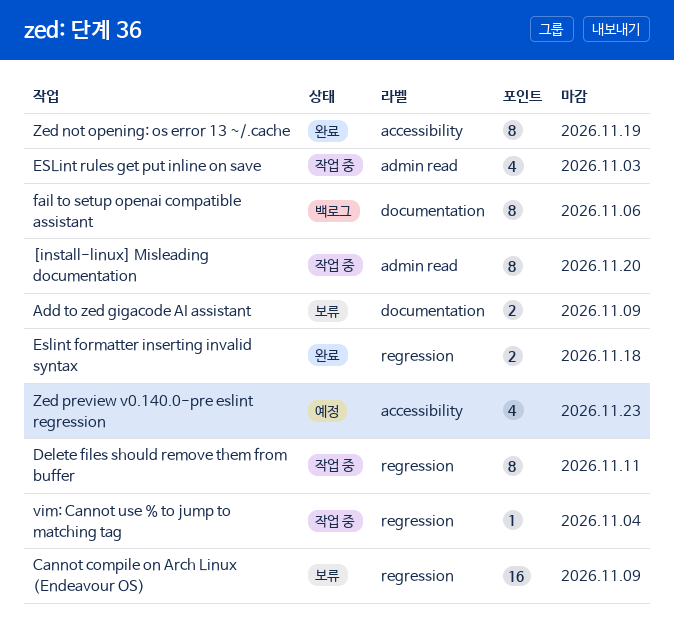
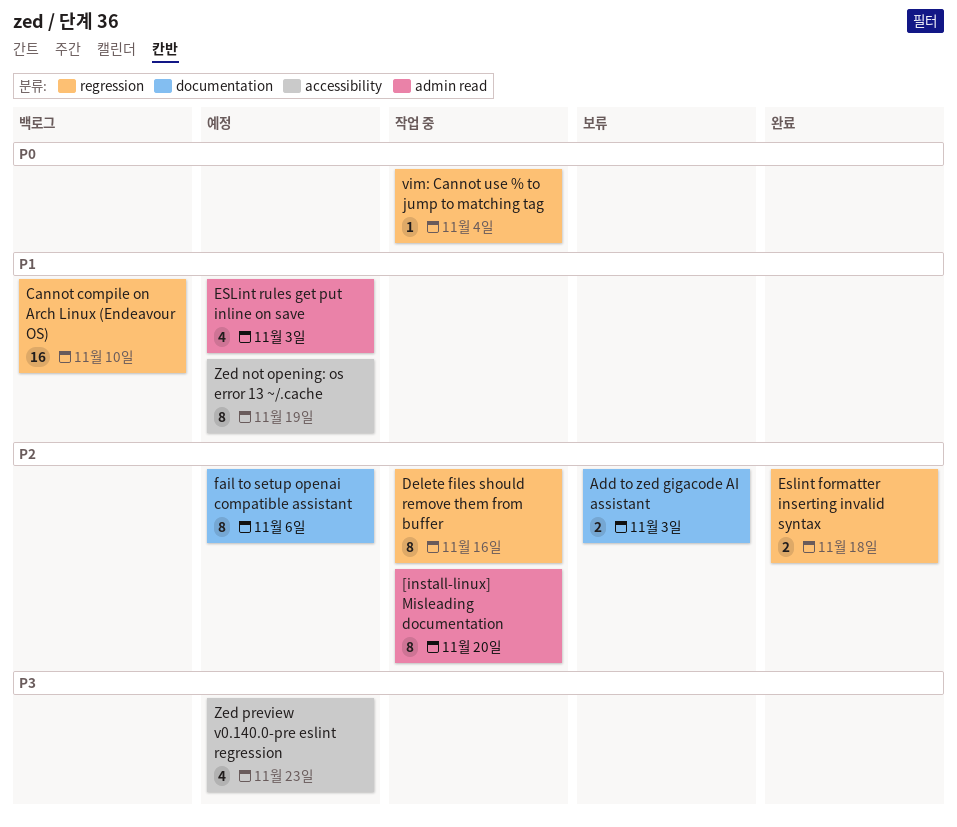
Add to zed gigacode AI assistant, due: Nov 9 -> Nov 3
Cannot compile on Arch Linux (Endeavour OS), status: 보류 -> 백로그
Cannot compile on Arch Linux (Endeavour OS), due: Nov 9 -> Nov 10
Delete files should remove them from buffer, due: Nov 11 -> Nov 16
ESLint rules get put inline on save, status: 작업 중 -> 예정
fail to setup openai compatible assistant, status: 백로그 -> 예정
Zed not opening: os error 13 ~/.cache, status: 완료 -> 예정

